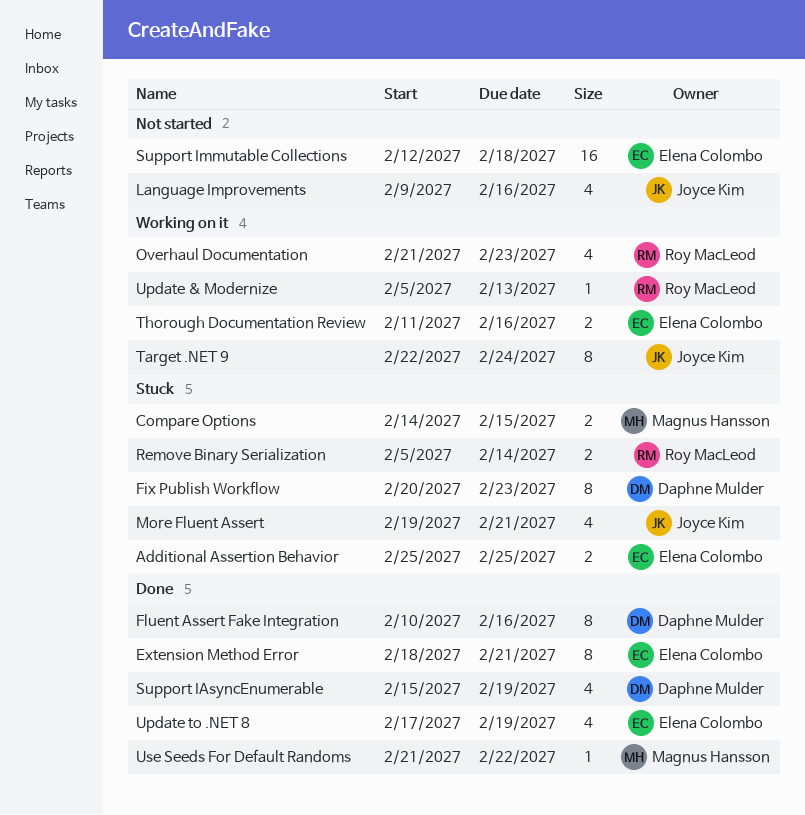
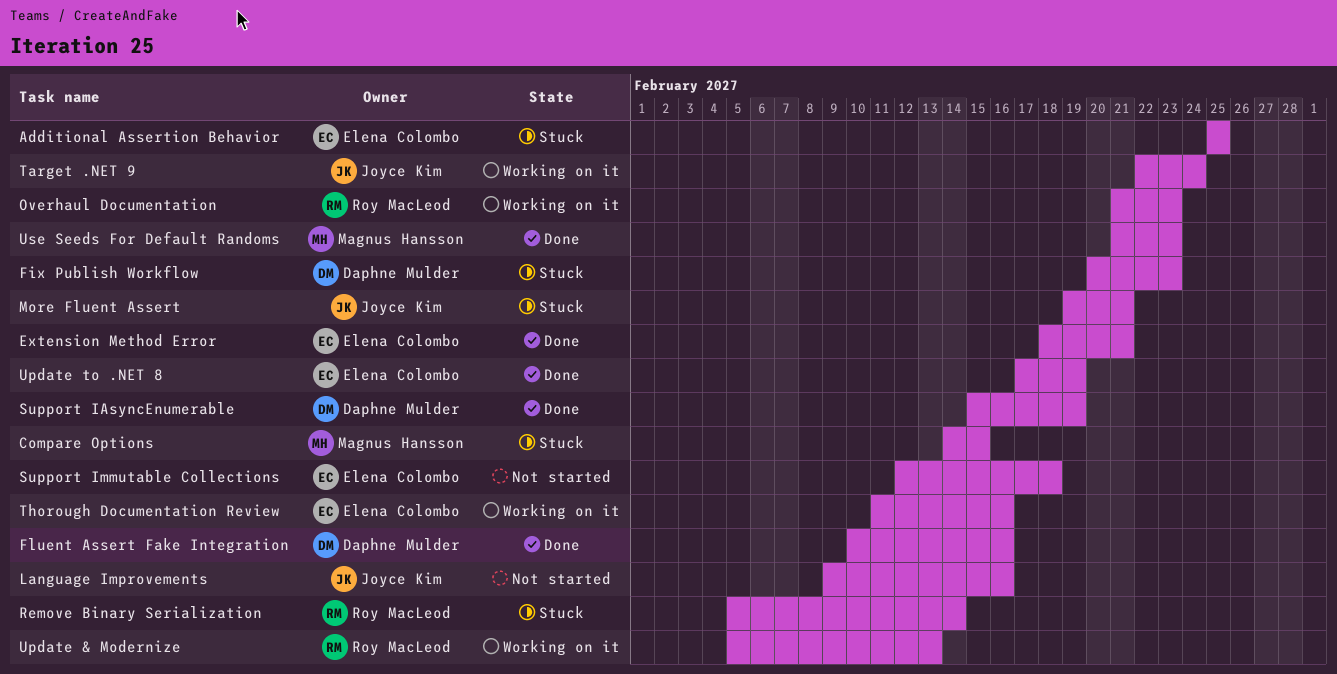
Use Seeds For Default Randoms, due: Feb 22 -> Feb 23

